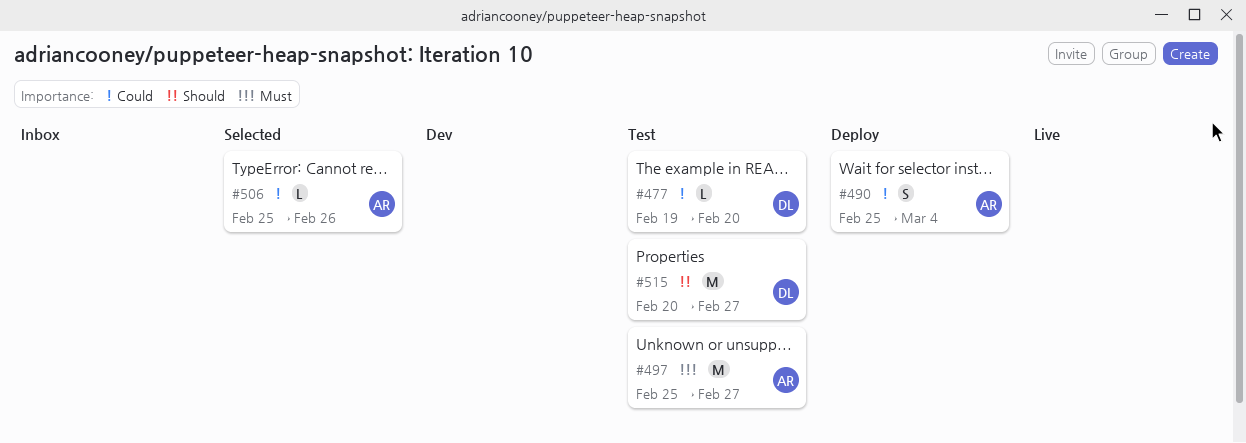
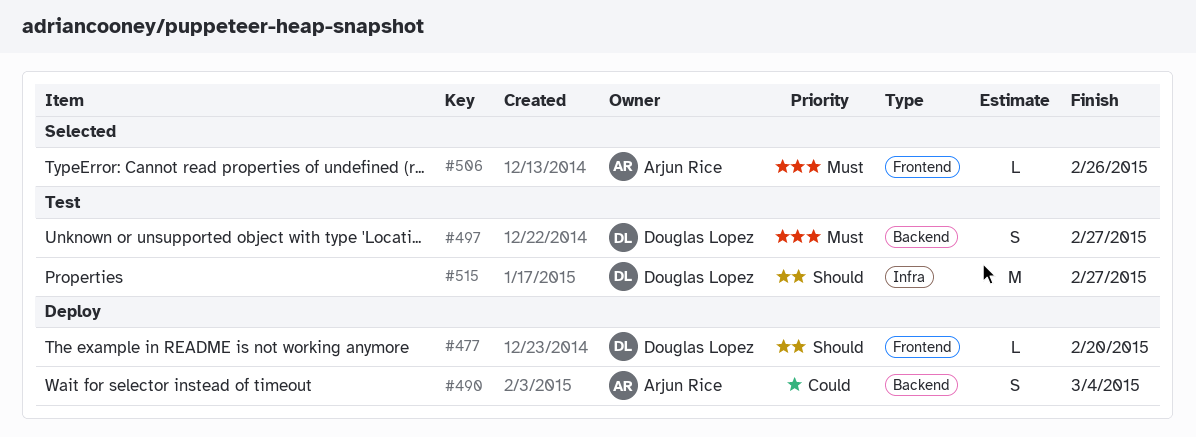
#477, status: Test -> Deploy
#477, priority: Could -> Should
#497, owner: Arjun Rice -> Douglas Lopez
#497, estimate: M -> S
#506, priority: Could -> Must

